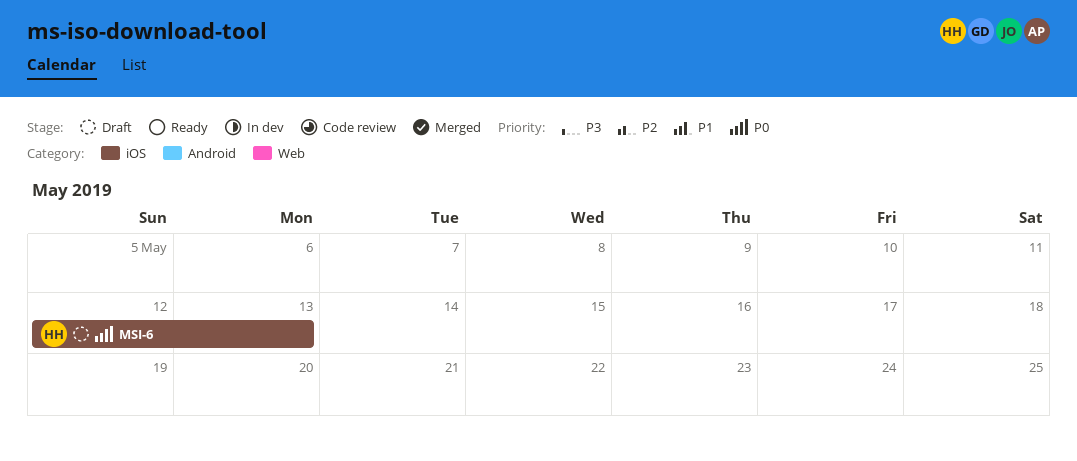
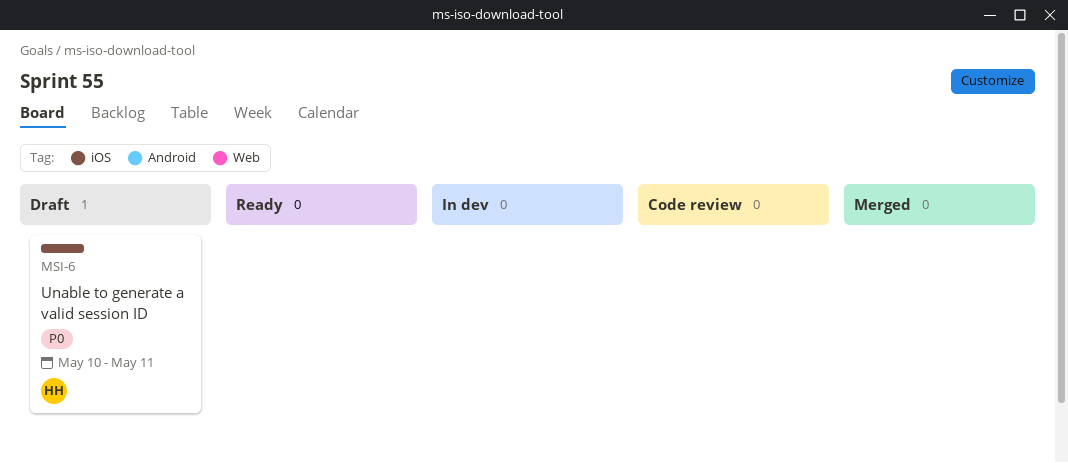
MSI-6, start: May 12 -> May 10
MSI-6, due: May 13 -> May 11

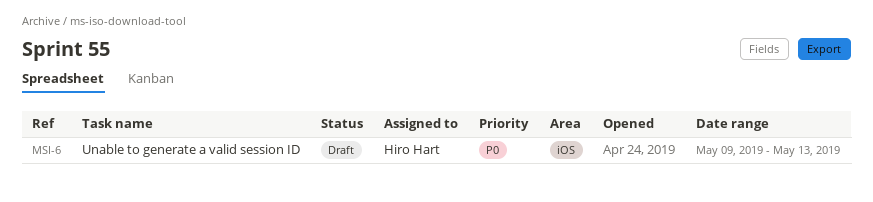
MSI-6, start: May 10 -> May 9
MSI-6, due: May 11 -> May 13

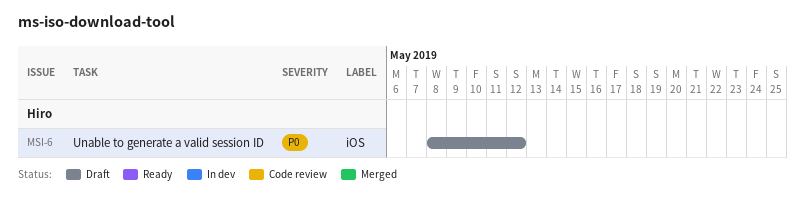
MSI-6, start: May 9 -> May 8
MSI-6, due: May 13 -> May 12

